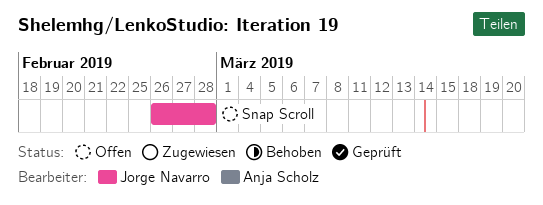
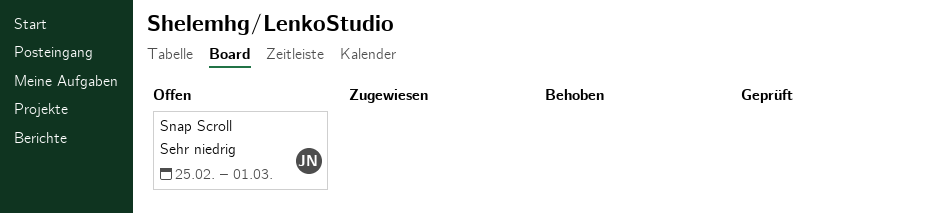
Snap Scroll, start: Feb 26 -> Feb 25
Snap Scroll, due: Feb 28 -> Mar 1

